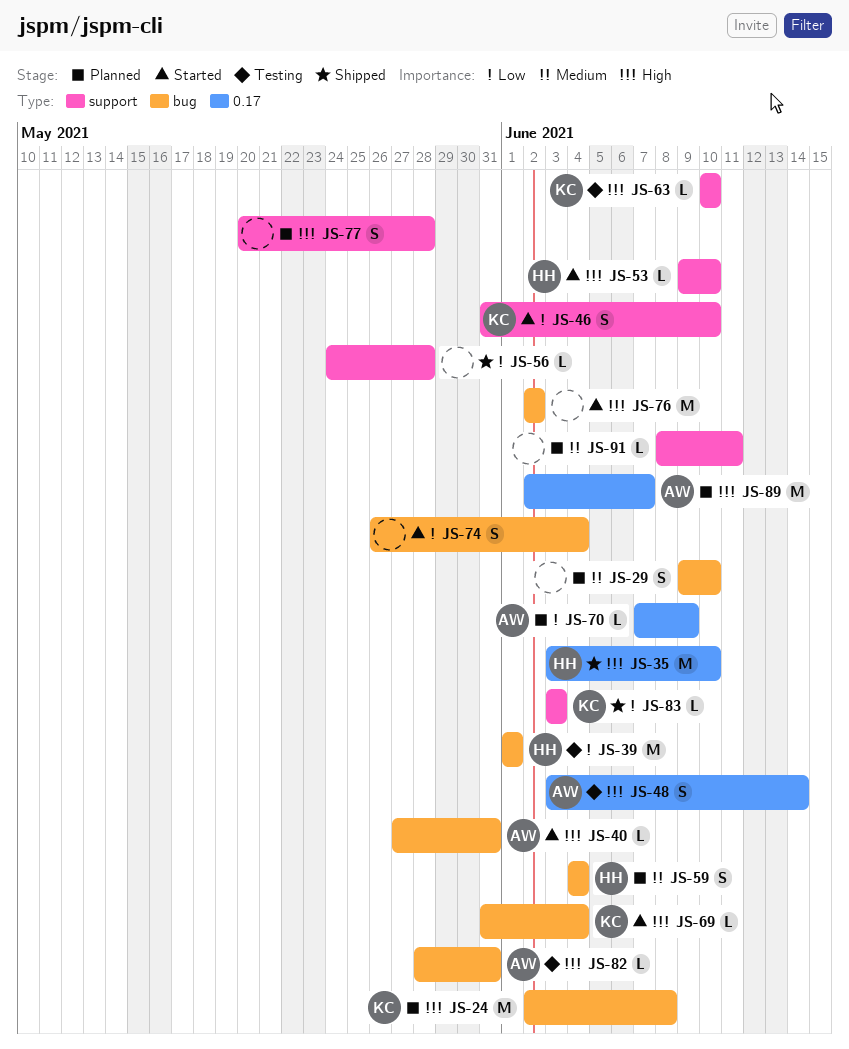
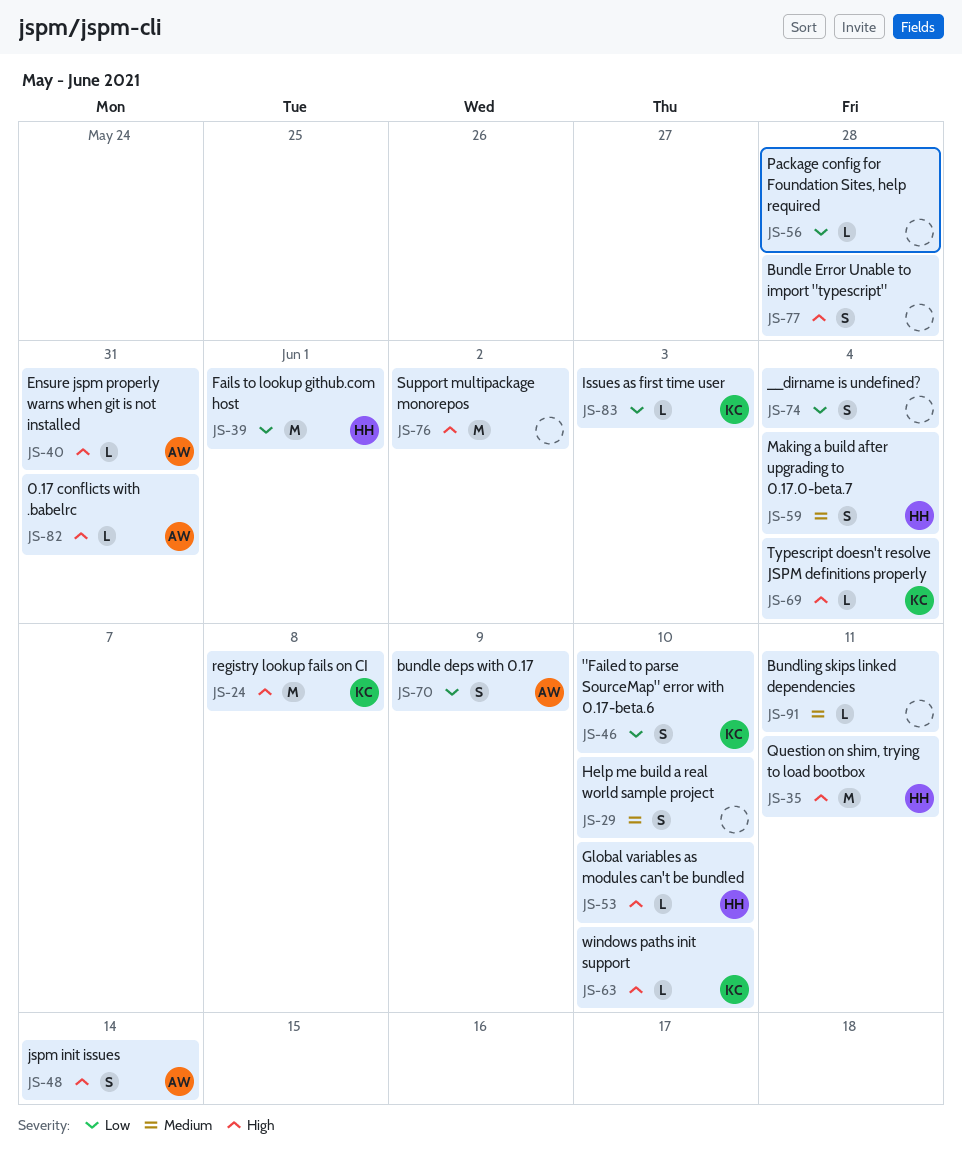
JS-35, due: Jun 10 -> Jun 11
JS-70, estimate: L -> S
JS-89: present -> none

